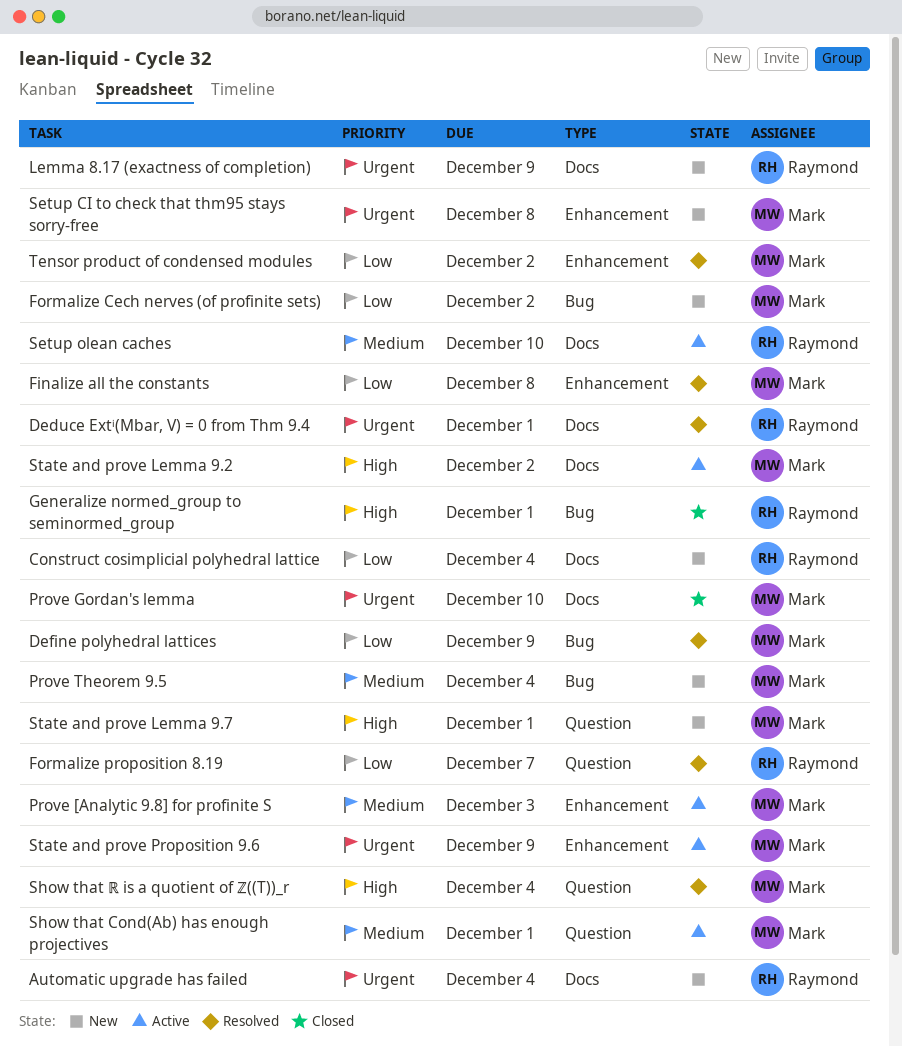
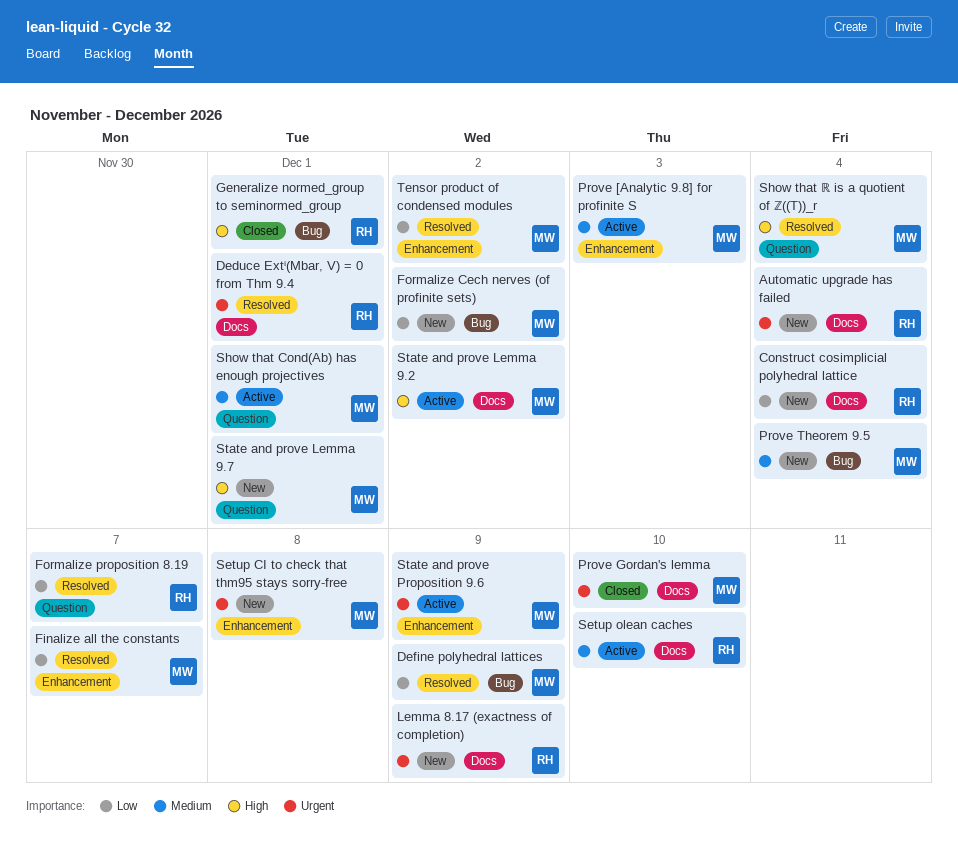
Finalize all the constants, due: Dec 8 -> Dec 7

